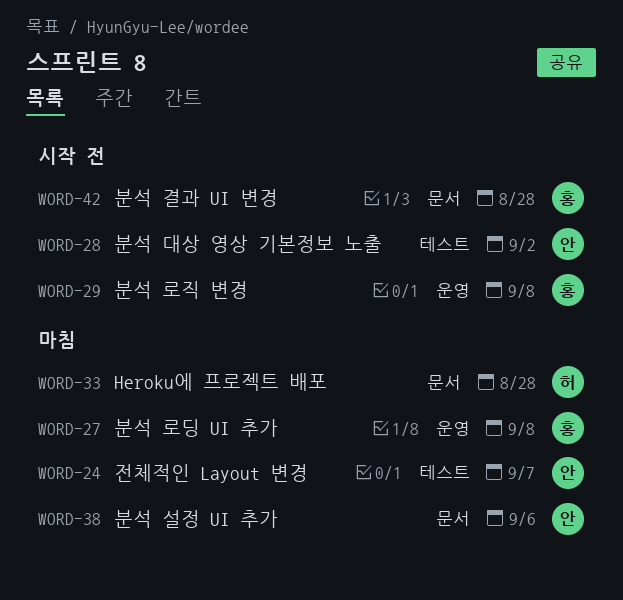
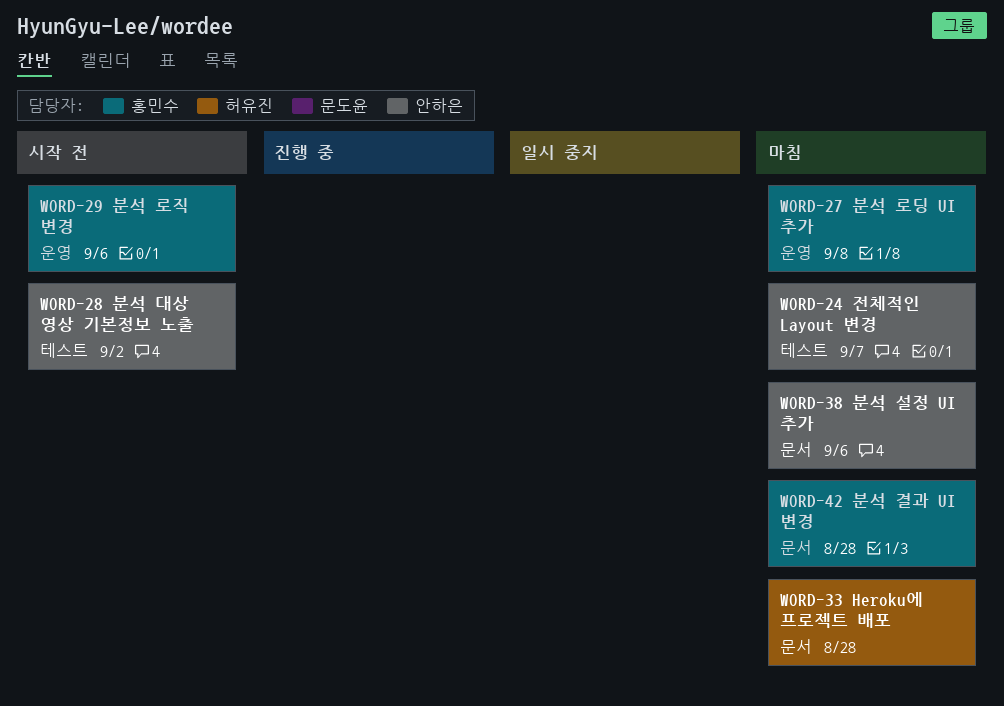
WORD-29, due: Sep 8 -> Sep 6
WORD-42, status: 시작 전 -> 마침

